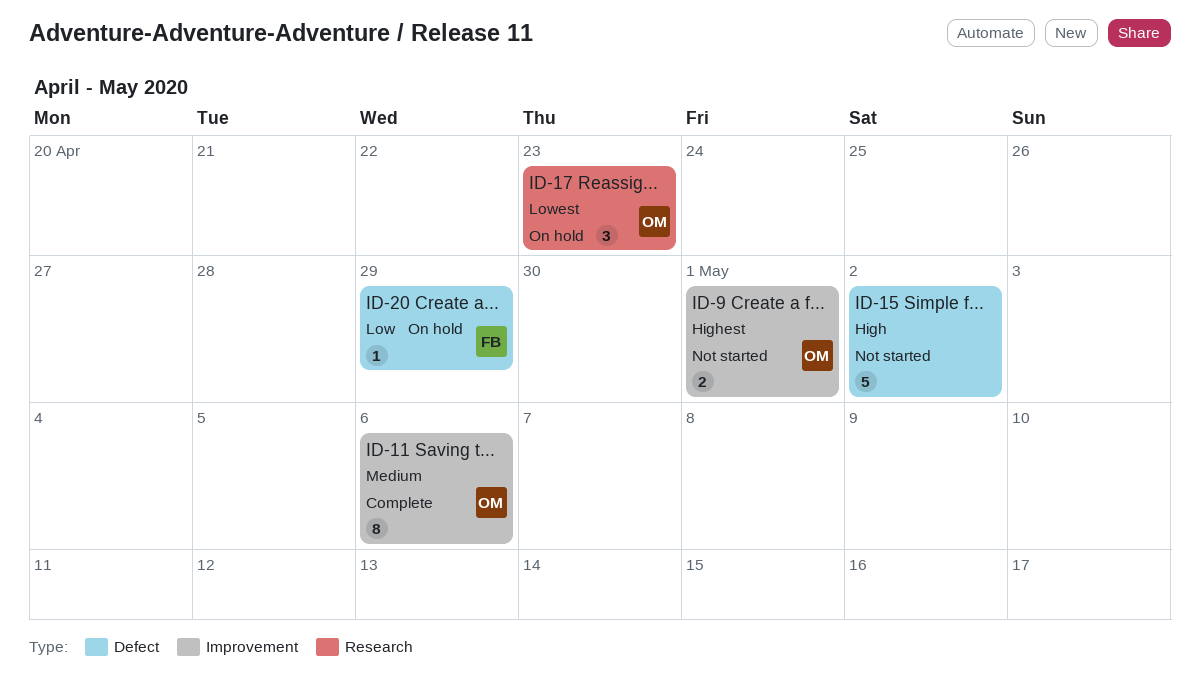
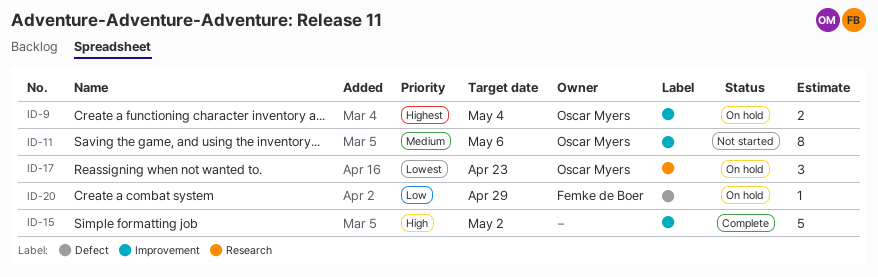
ID-9, status: Not started -> On hold
ID-9, due: May 1 -> May 4
ID-11, status: Complete -> Not started
ID-15, status: Not started -> Complete
ID-15, label: Defect -> Improvement

